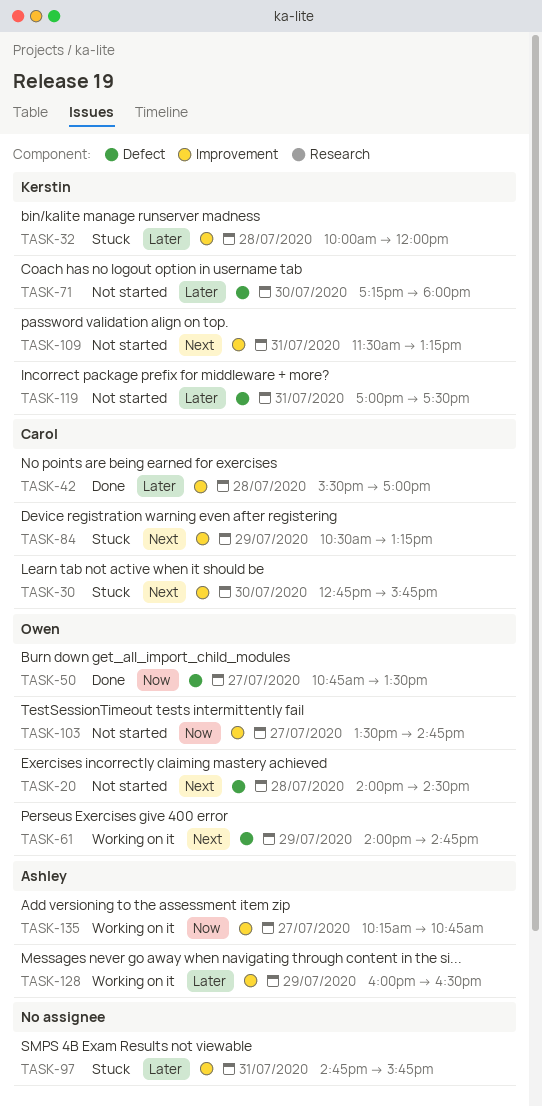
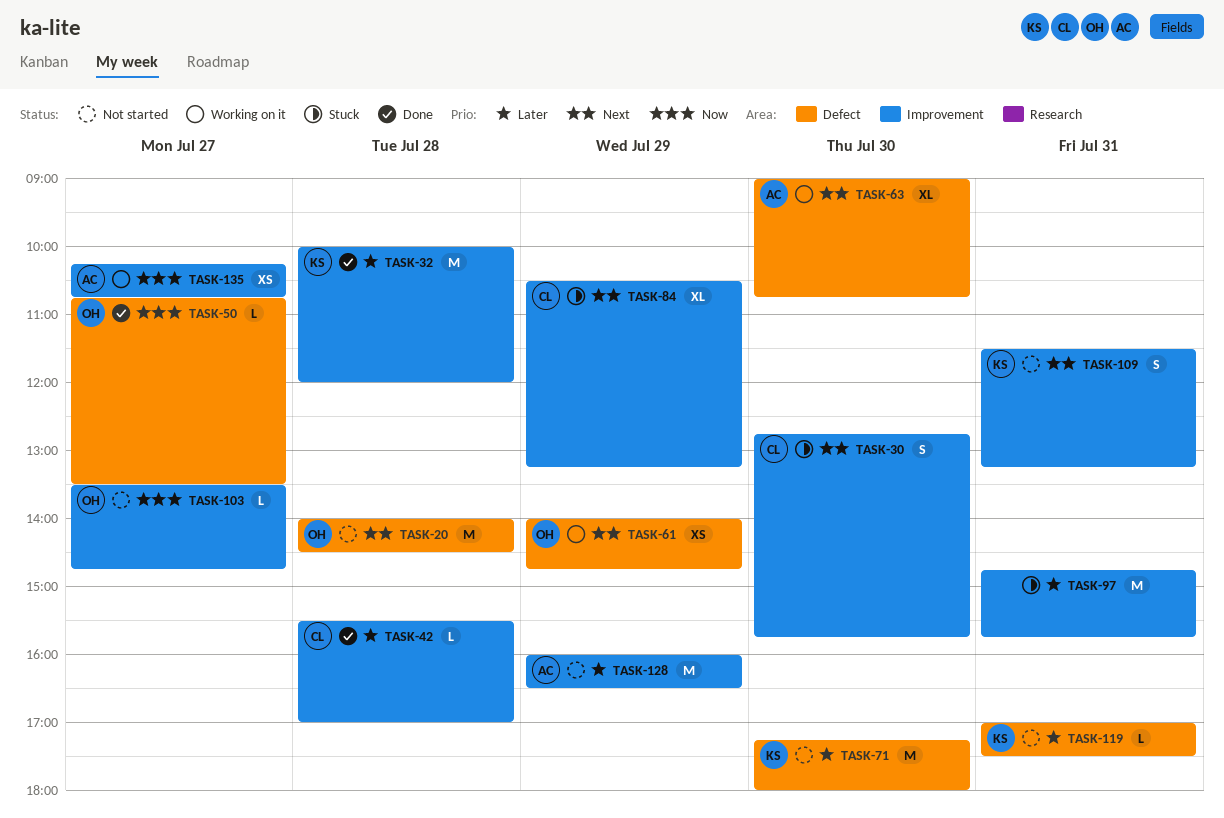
TASK-32, status: Stuck -> Done
TASK-63: none -> present
TASK-128, status: Working on it -> Not started

